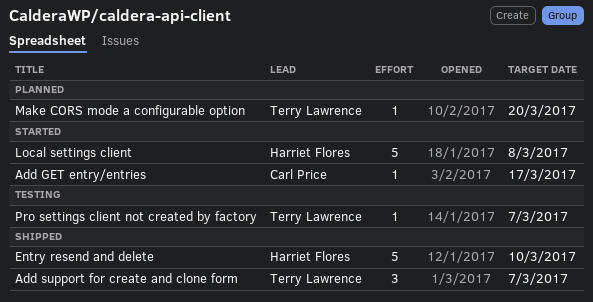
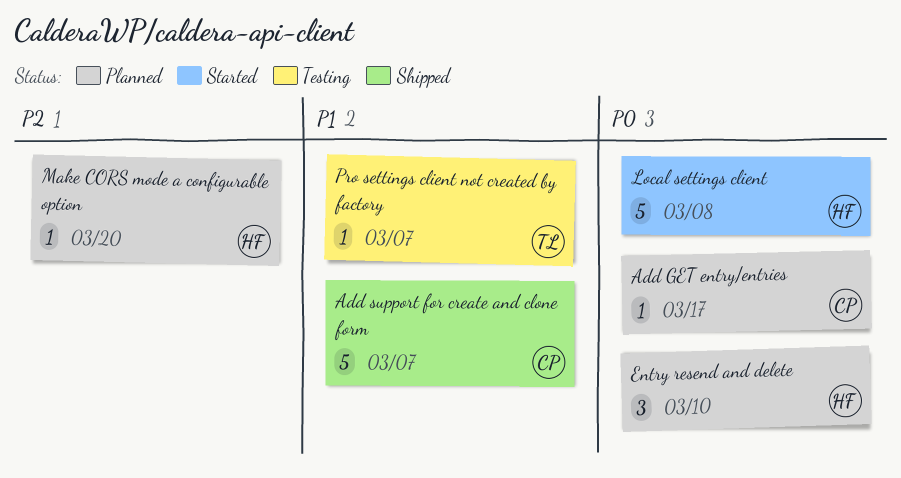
Add GET entry/entries, status: Started -> Planned
Add support for create and clone form, owner: Terry Lawrence -> Carl Price
Add support for create and clone form, estimate: 3 -> 5
Entry resend and delete, status: Shipped -> Planned
Entry resend and delete, estimate: 5 -> 3
Make CORS mode a configurable option, owner: Terry Lawrence -> Harriet Flores

